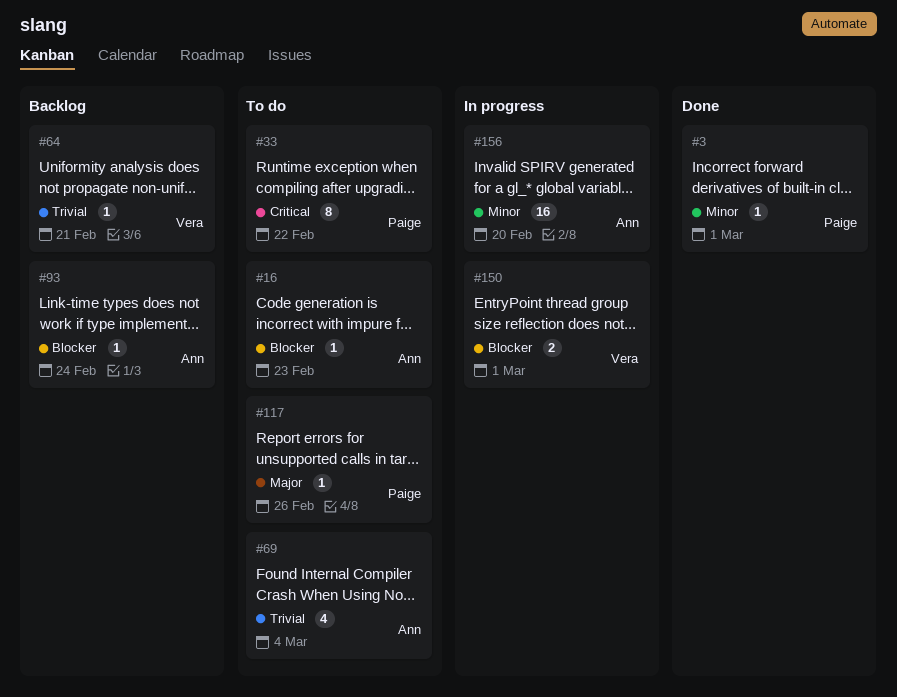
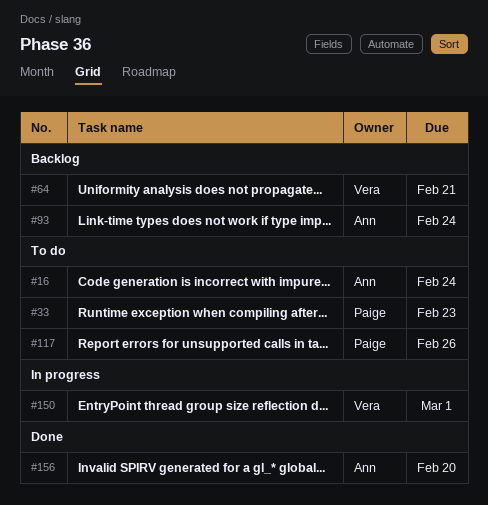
#3: present -> none
#16, due: Feb 23 -> Feb 24
#33, due: Feb 22 -> Feb 23
#69: present -> none
#156, status: In progress -> Done

